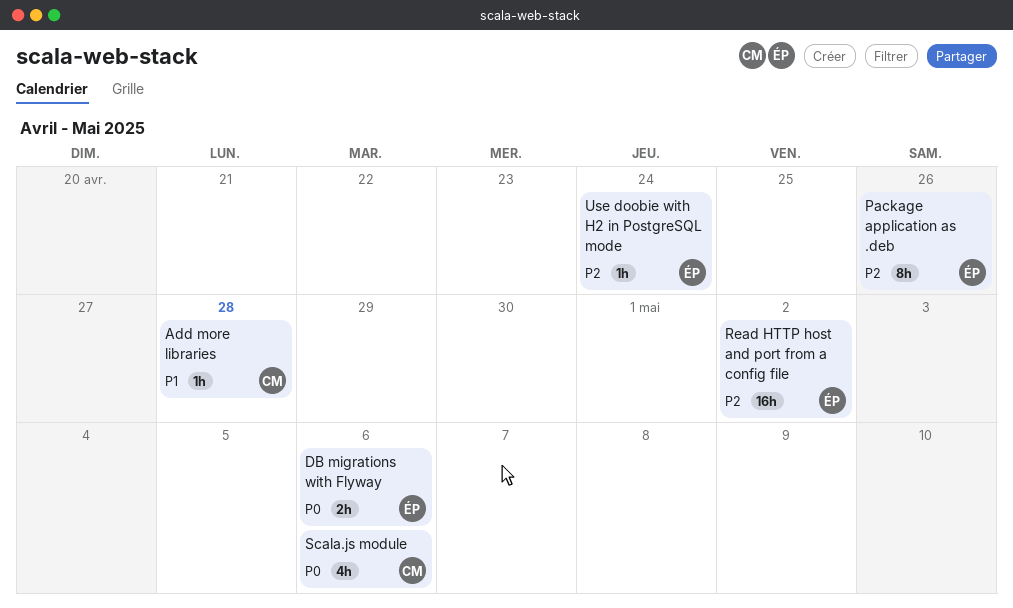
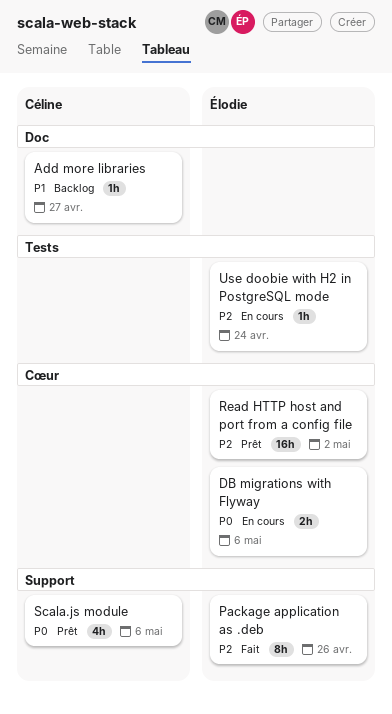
Add more libraries, due: Apr 28 -> Apr 27

